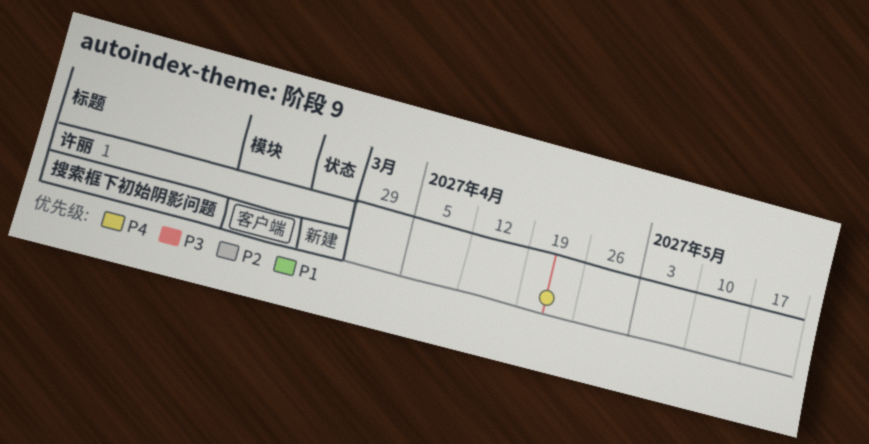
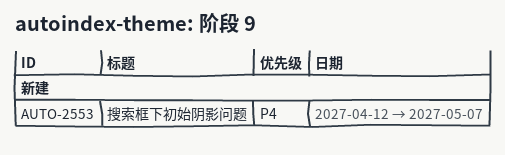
搜索框下初始阴影问题, start: Apr 19 -> Apr 12
搜索框下初始阴影问题, due: Apr 23 -> May 7

